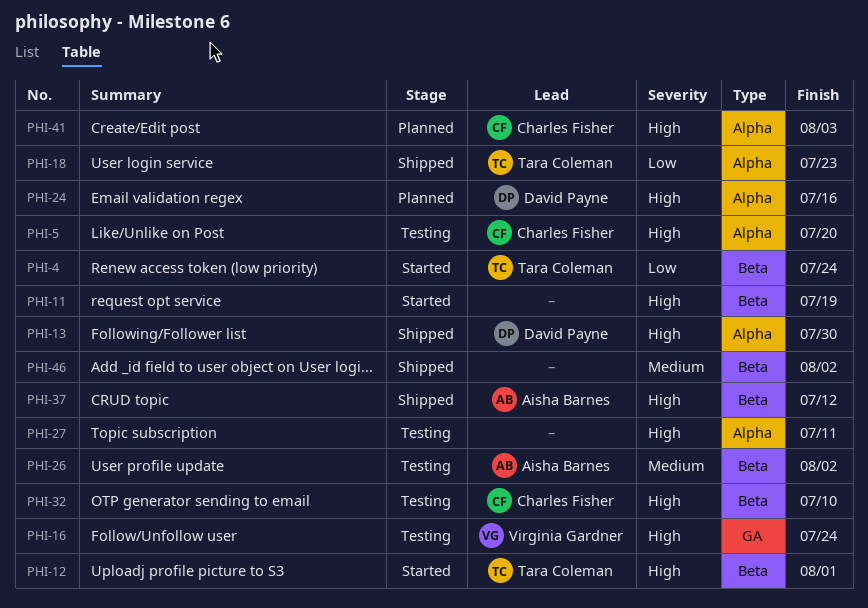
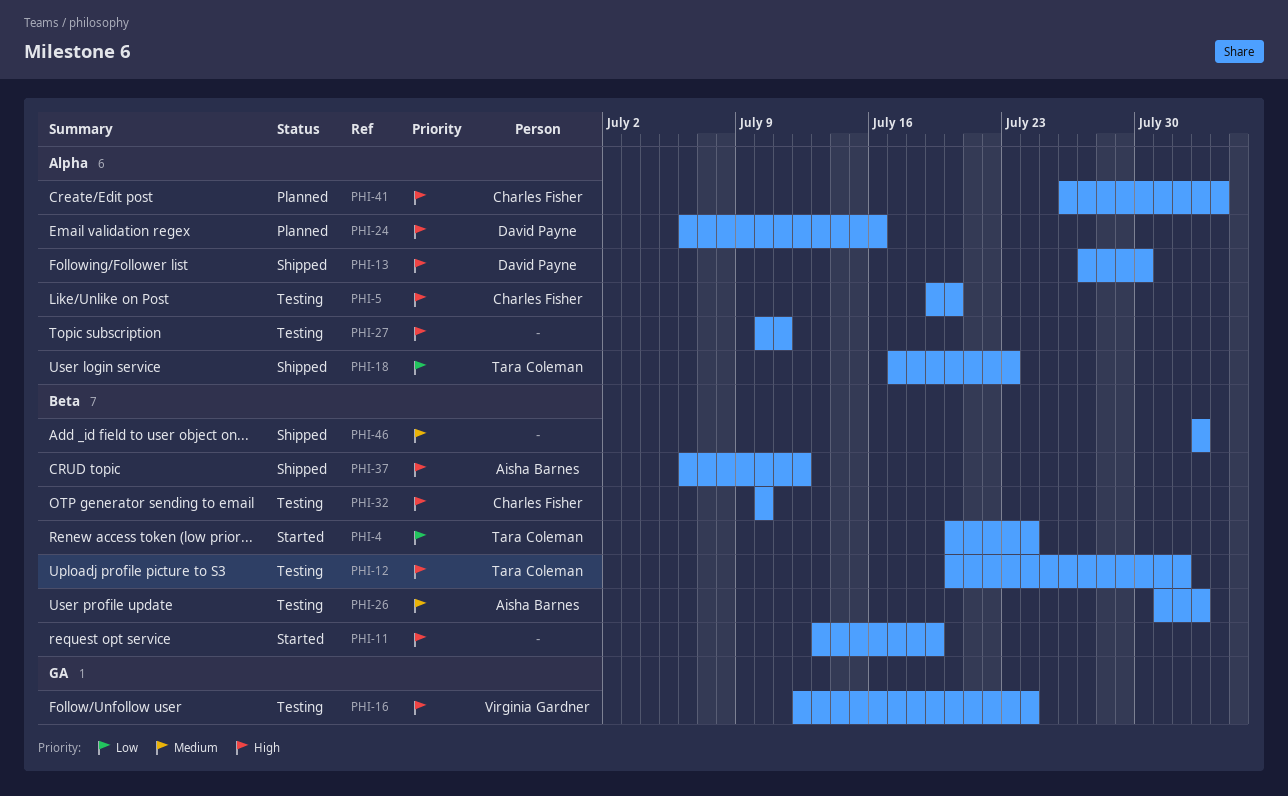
PHI-12, status: Started -> Testing

